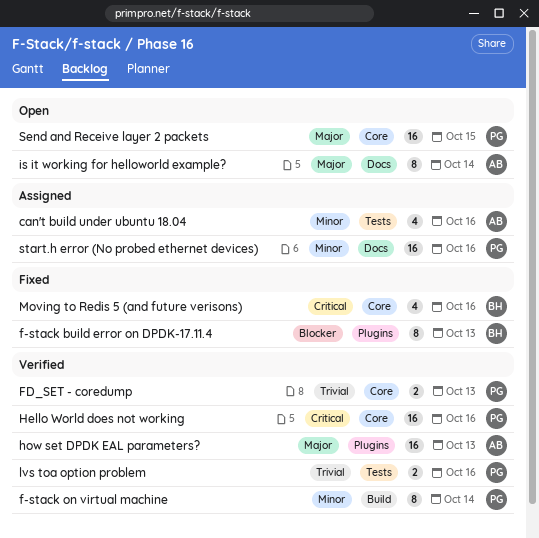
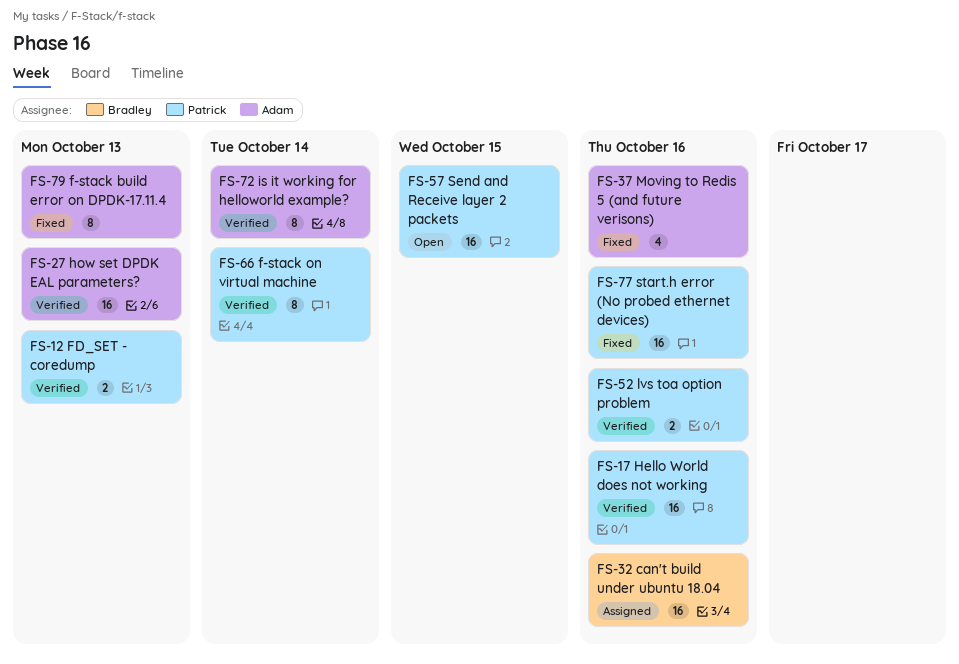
can't build under ubuntu 18.04, owner: Adam -> Bradley
can't build under ubuntu 18.04, estimate: 4 -> 16
f-stack build error on DPDK-17.11.4, owner: Bradley -> Adam
is it working for helloworld example?, status: Open -> Verified
Moving to Redis 5 (and future verisons), owner: Bradley -> Adam
start.h error (No probed ethernet devices), status: Assigned -> Fixed

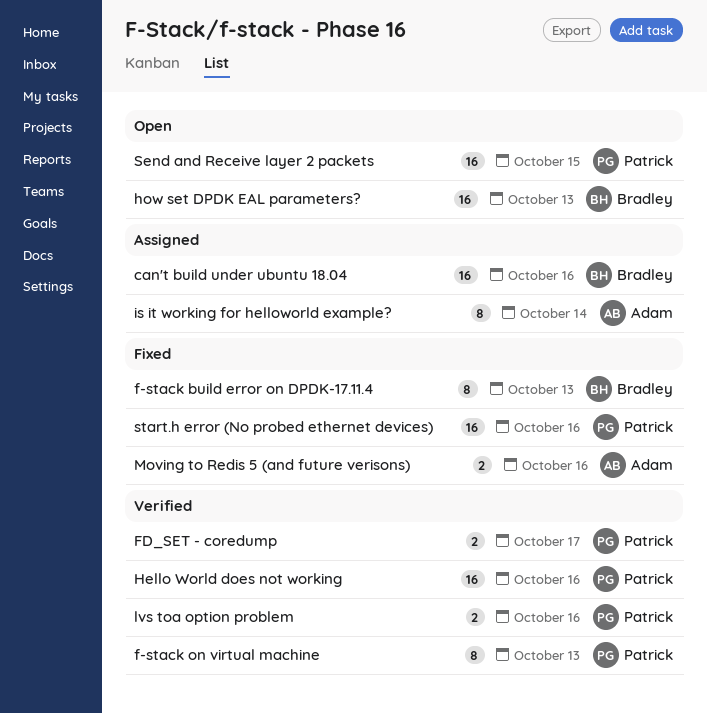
f-stack build error on DPDK-17.11.4, owner: Adam -> Bradley
f-stack on virtual machine, due: Oct 14 -> Oct 13
FD_SET - coredump, due: Oct 13 -> Oct 17
how set DPDK EAL parameters?, status: Verified -> Open
how set DPDK EAL parameters?, owner: Adam -> Bradley
is it working for helloworld example?, status: Verified -> Assigned
Moving to Redis 5 (and future verisons), estimate: 4 -> 2

